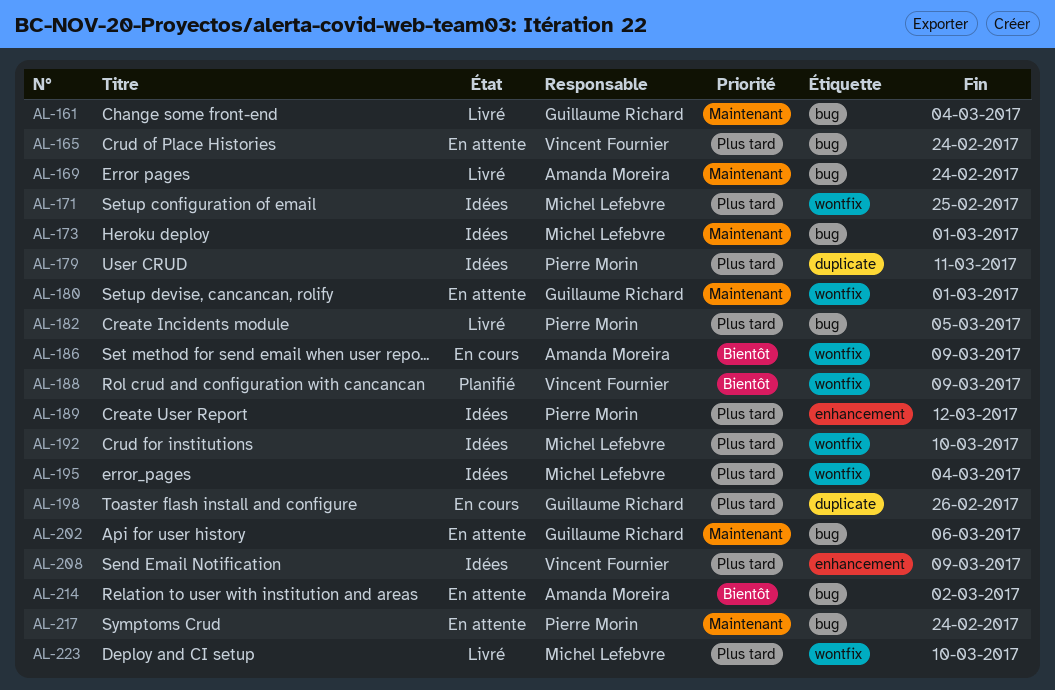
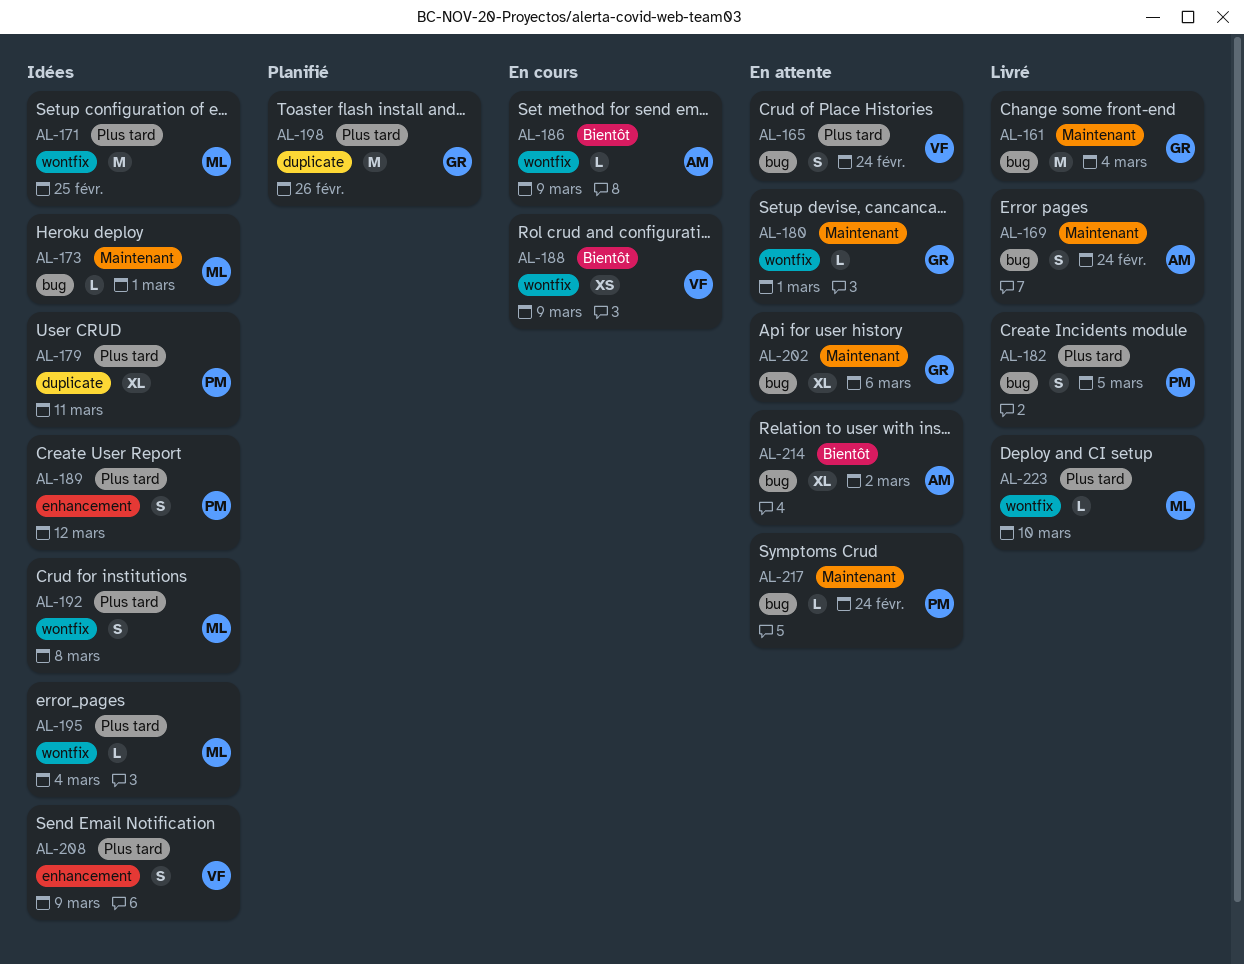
AL-188, status: Planifié -> En cours
AL-192, due: Mar 10 -> Mar 8
AL-198, status: En cours -> Planifié

